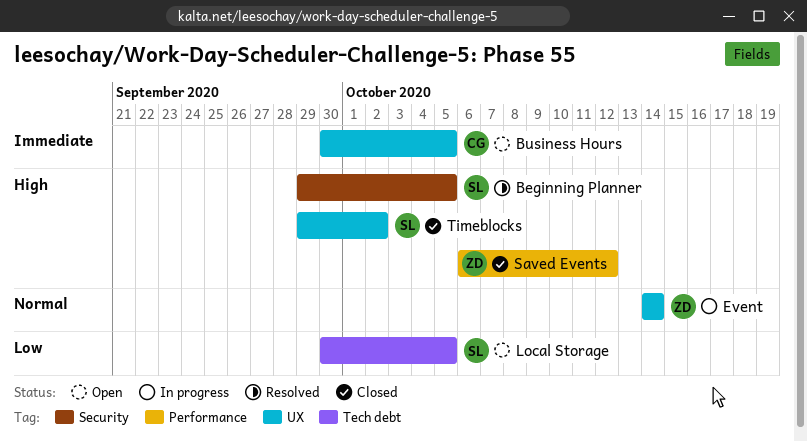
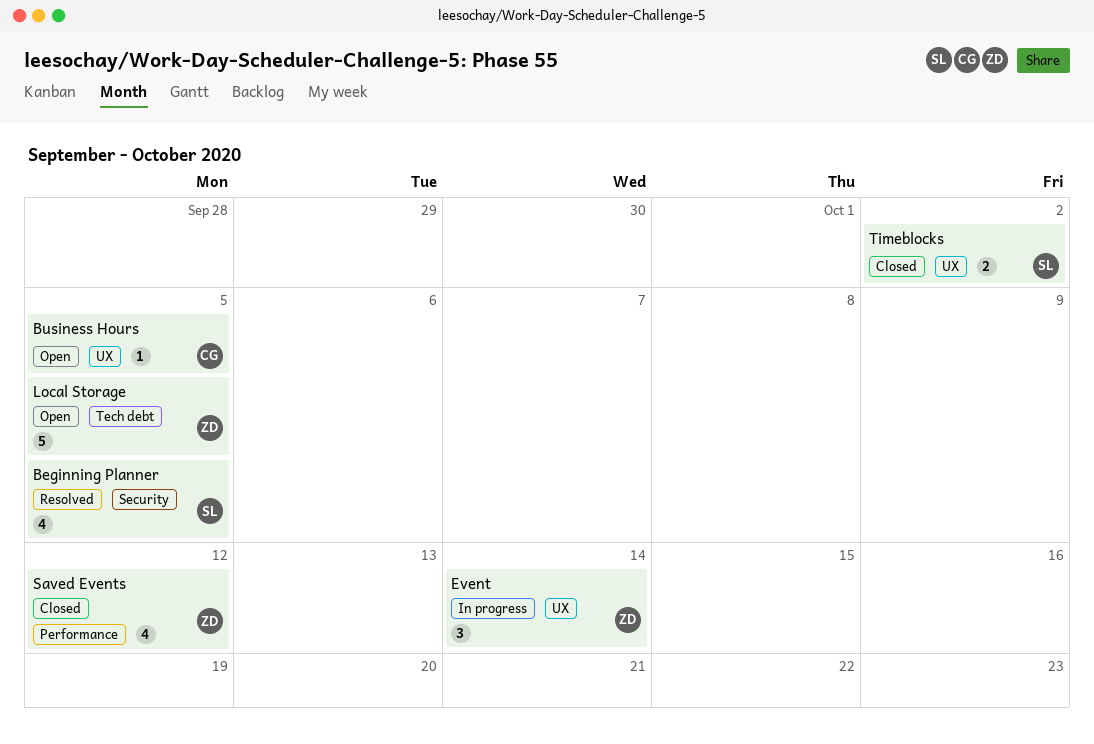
Local Storage, owner: SL -> ZD

